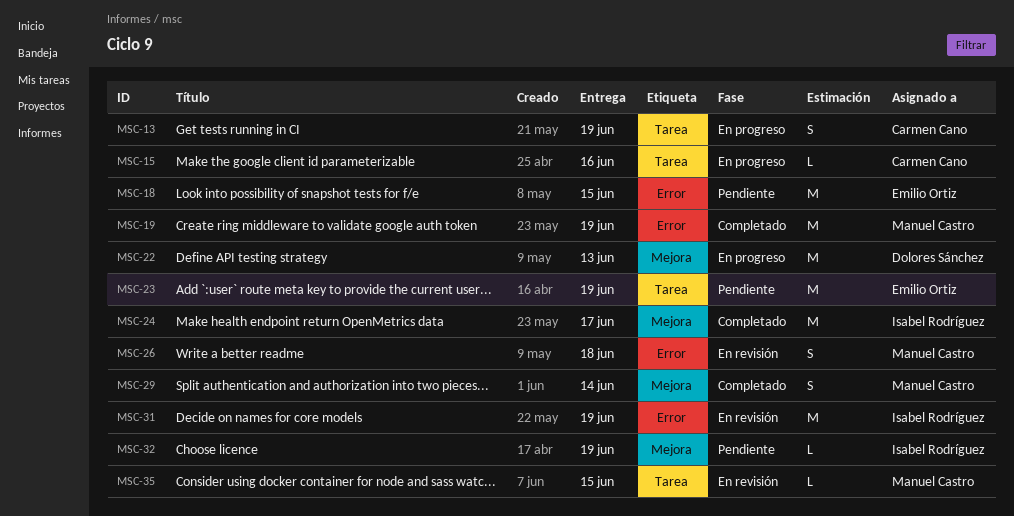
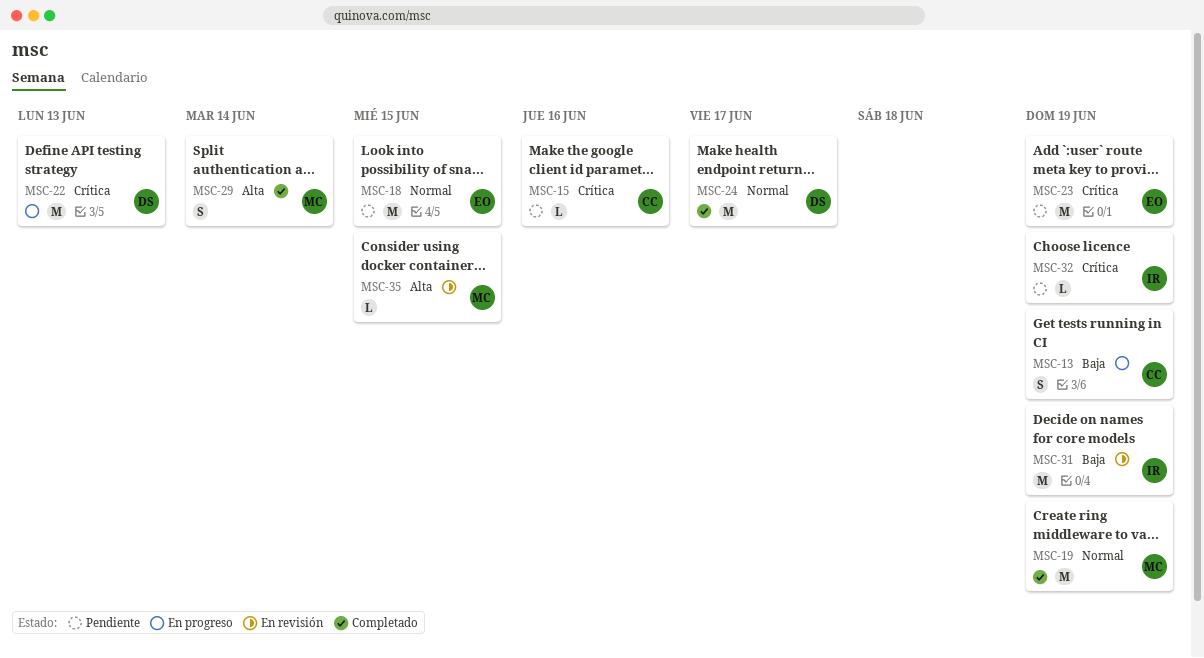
MSC-15, status: En progreso -> Pendiente
MSC-24, owner: Isabel Rodríguez -> Dolores Sánchez
MSC-26: present -> none

